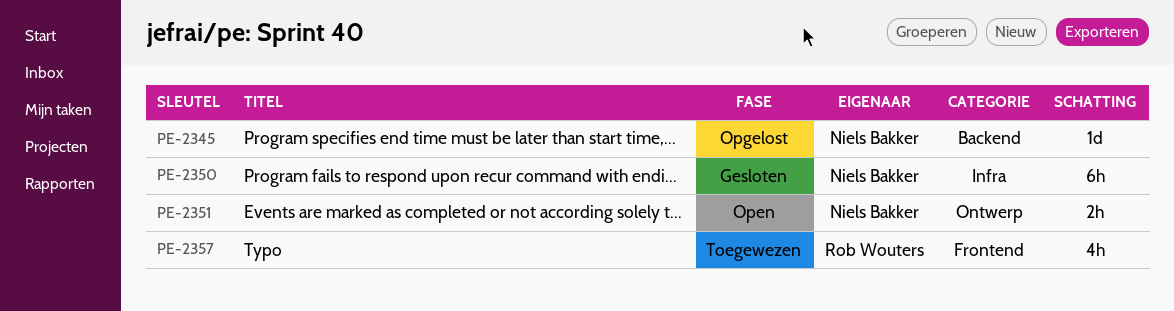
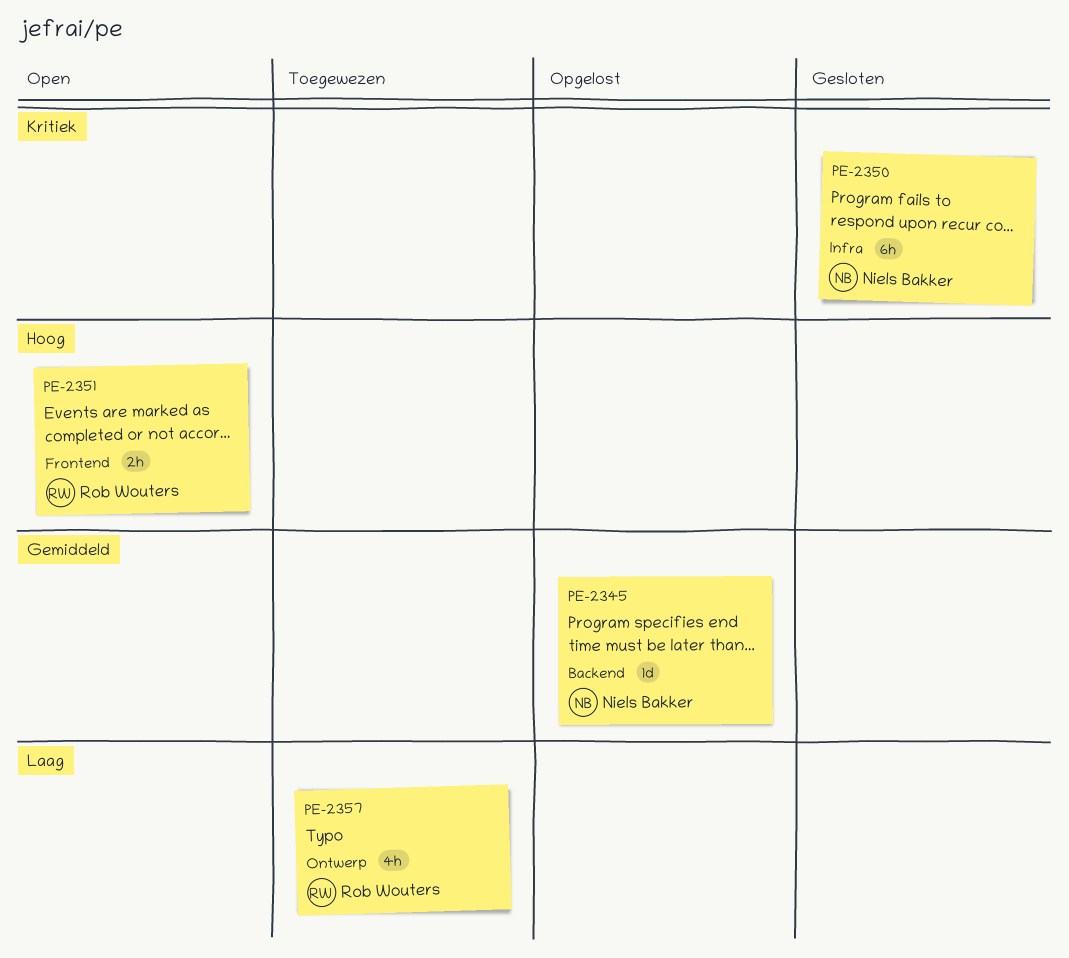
PE-2351, owner: Niels Bakker -> Rob Wouters
PE-2351, label: Ontwerp -> Frontend
PE-2357, label: Frontend -> Ontwerp

